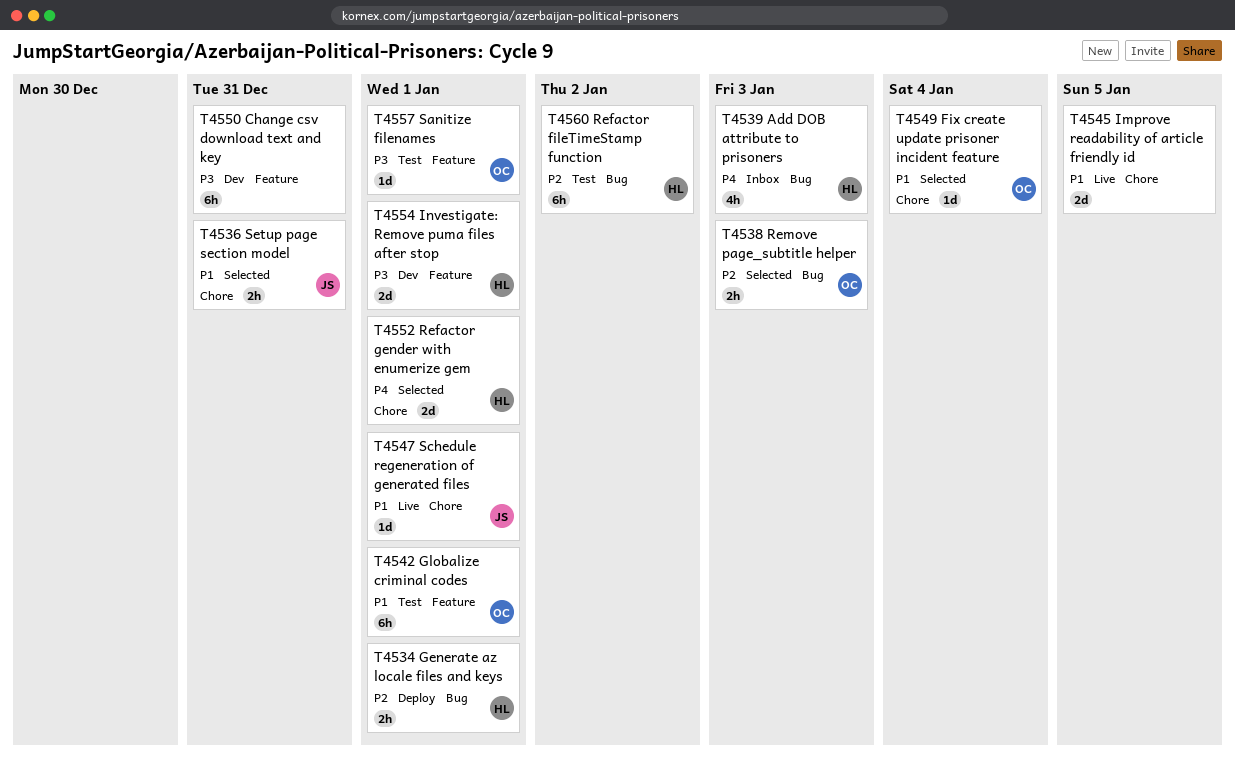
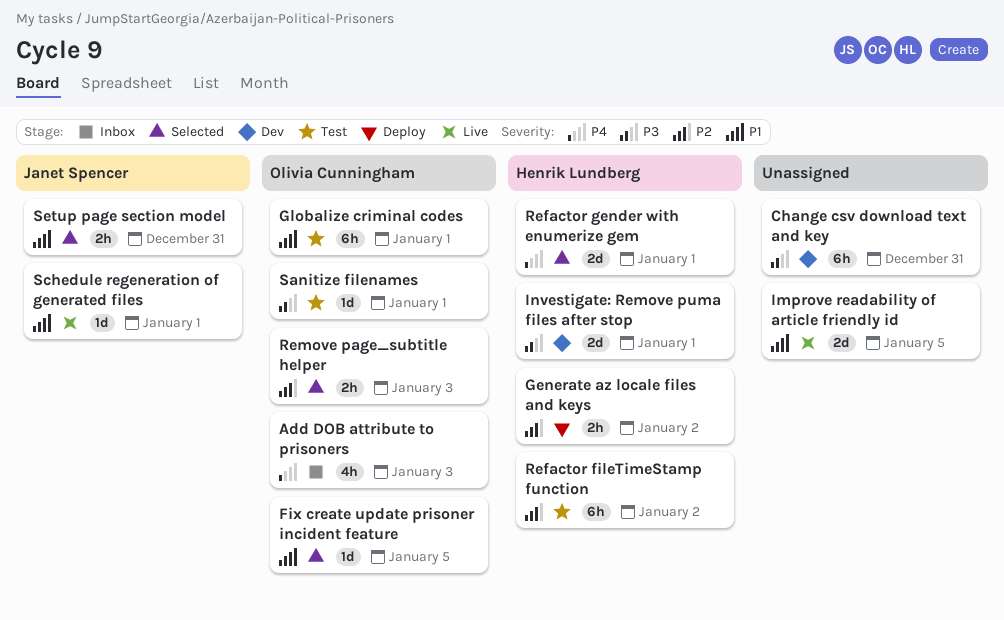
Add DOB attribute to prisoners, owner: Henrik Lundberg -> Olivia Cunningham
Fix create update prisoner incident feature, due: Jan 4 -> Jan 5
Generate az locale files and keys, due: Jan 1 -> Jan 2

